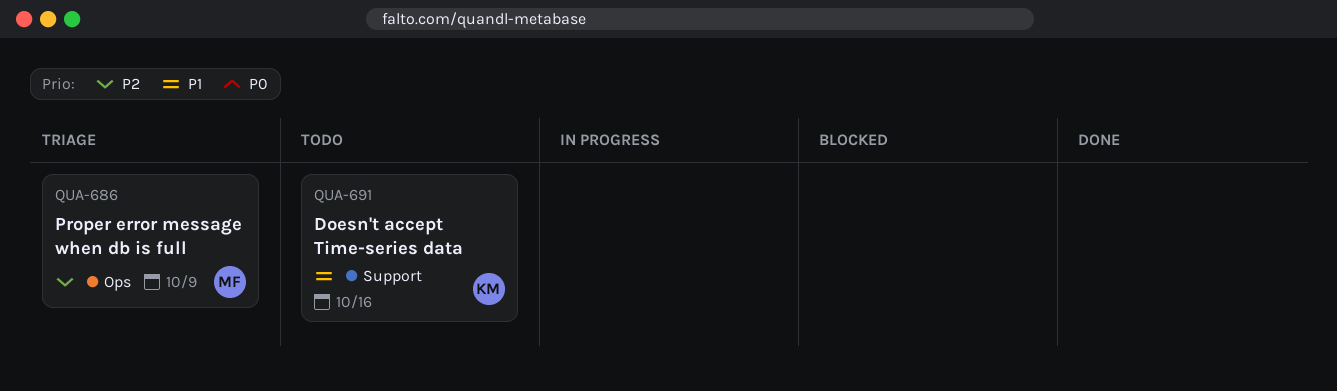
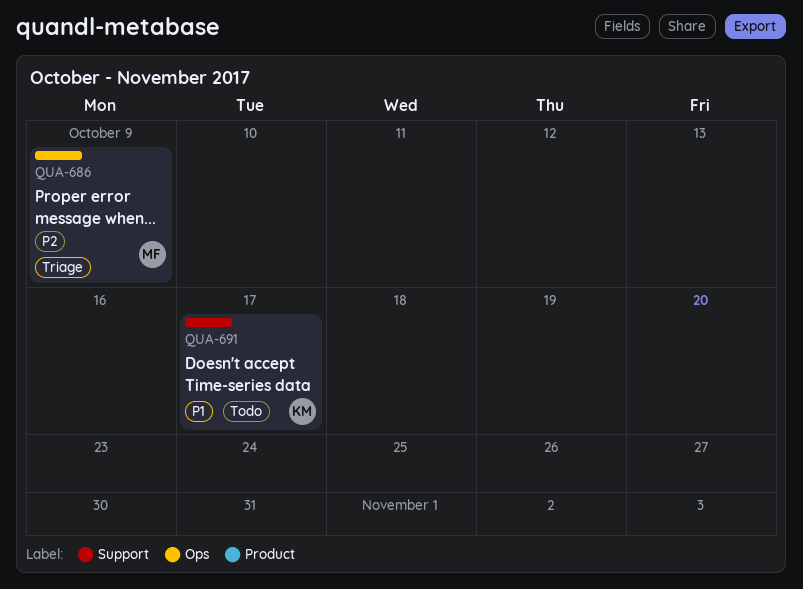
QUA-691, due: Oct 16 -> Oct 17

